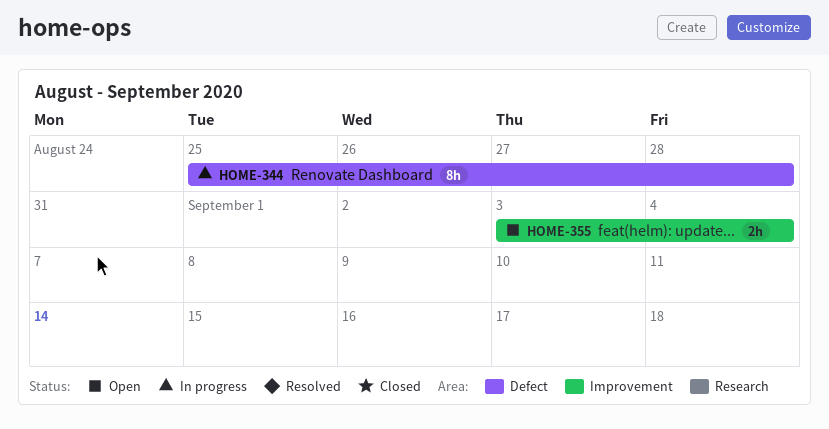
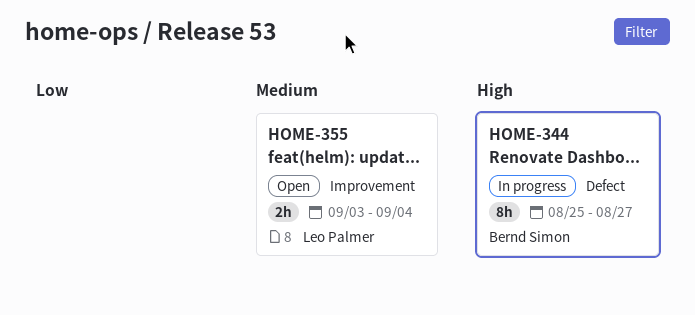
HOME-344, due: Aug 28 -> Aug 27

